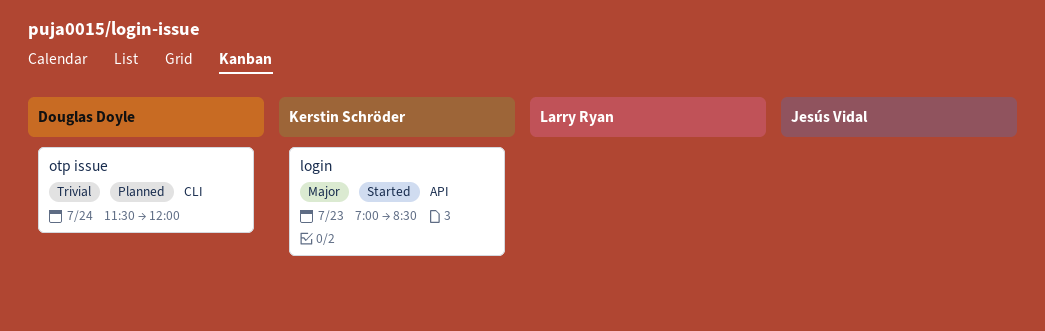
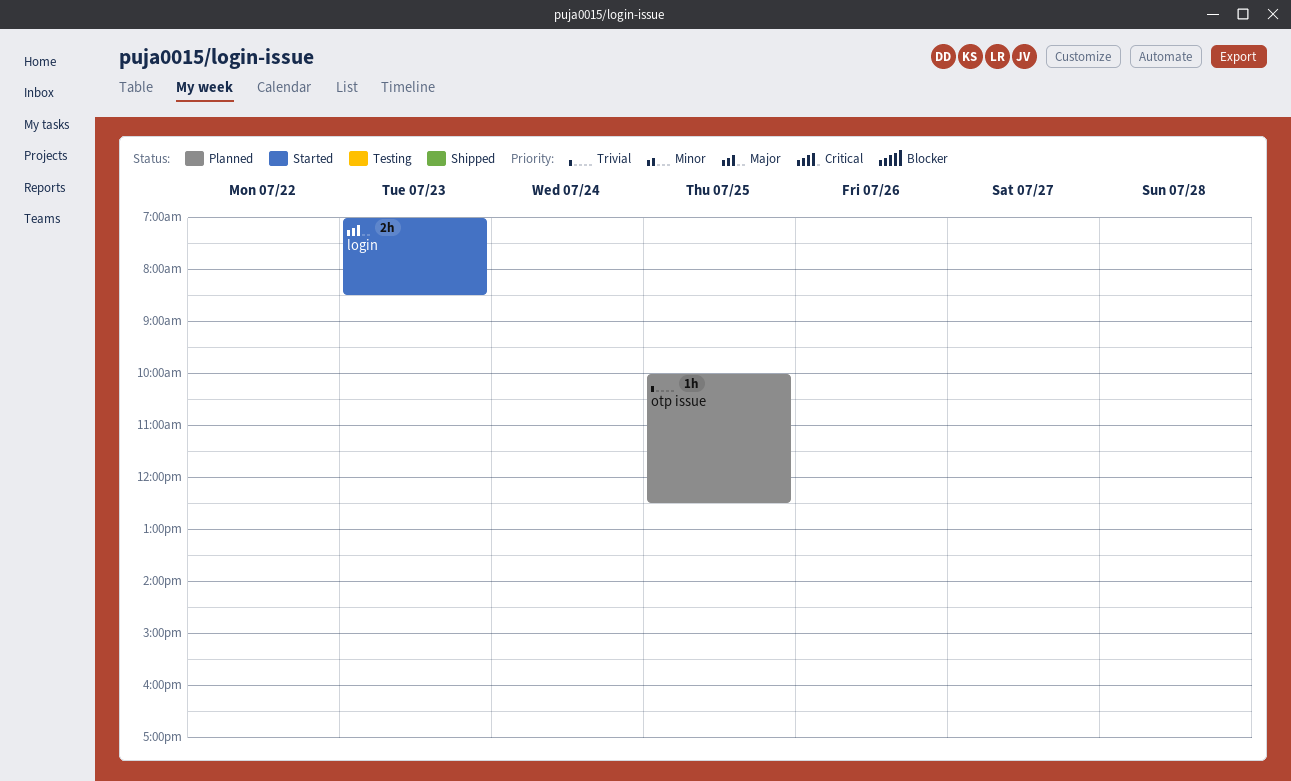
otp issue, day: Jul 24 -> Jul 25
otp issue, begins: 11:30 -> 10:00
otp issue, ends: 12:00 -> 12:30

